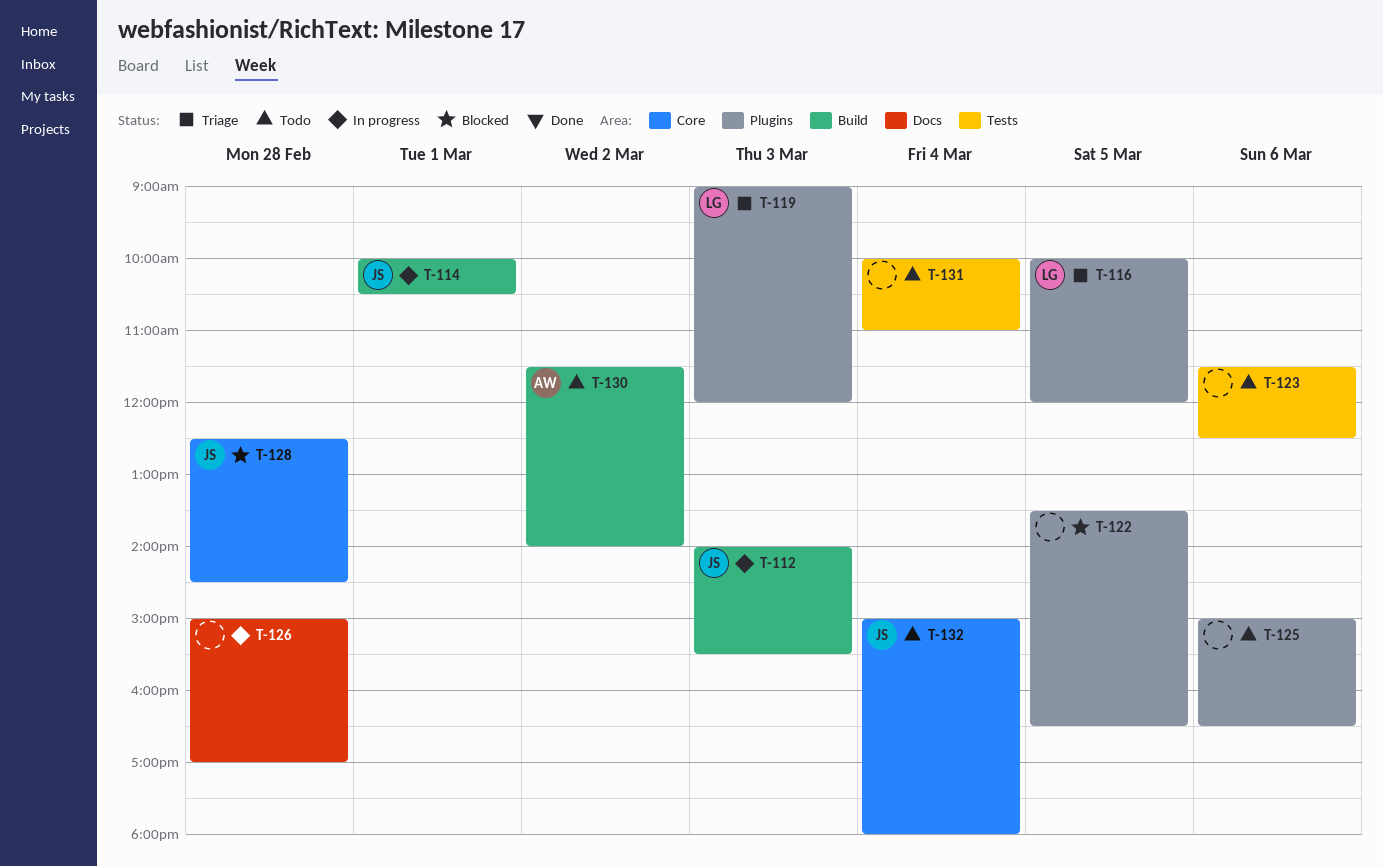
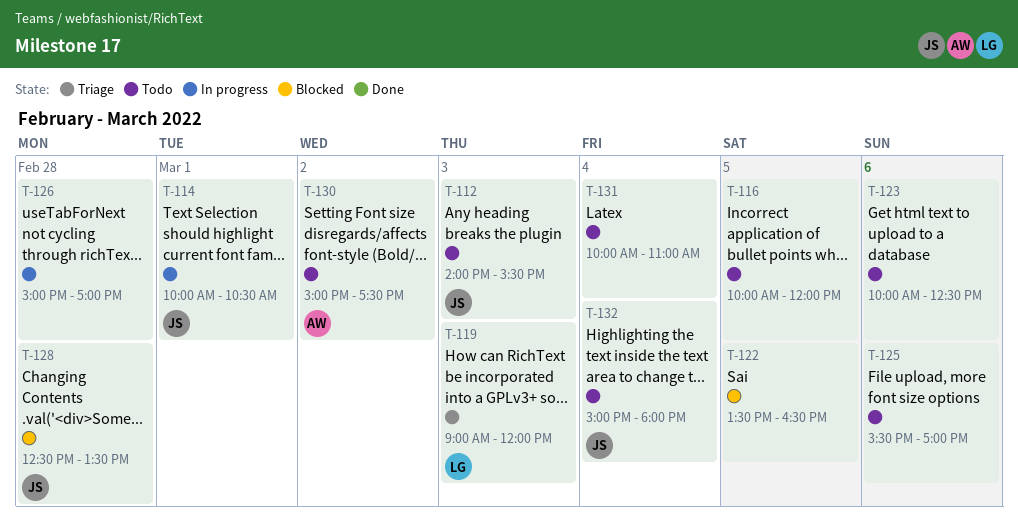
T-112, status: In progress -> Todo
T-116, status: Triage -> Todo
T-116, owner: LG -> none
T-123, begins: 11:30 -> 10:00
T-125, begins: 15:00 -> 15:30
T-125, ends: 16:30 -> 17:00
T-128, ends: 14:30 -> 13:30
T-130, begins: 11:30 -> 15:00
T-130, ends: 14:00 -> 17:30

